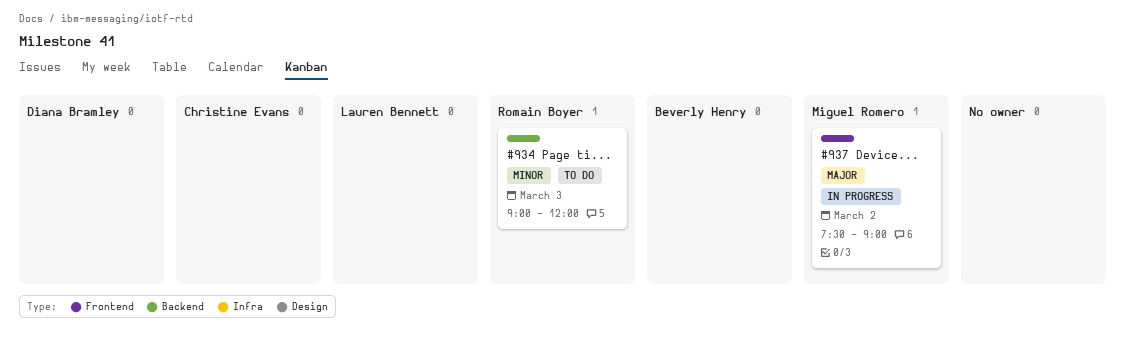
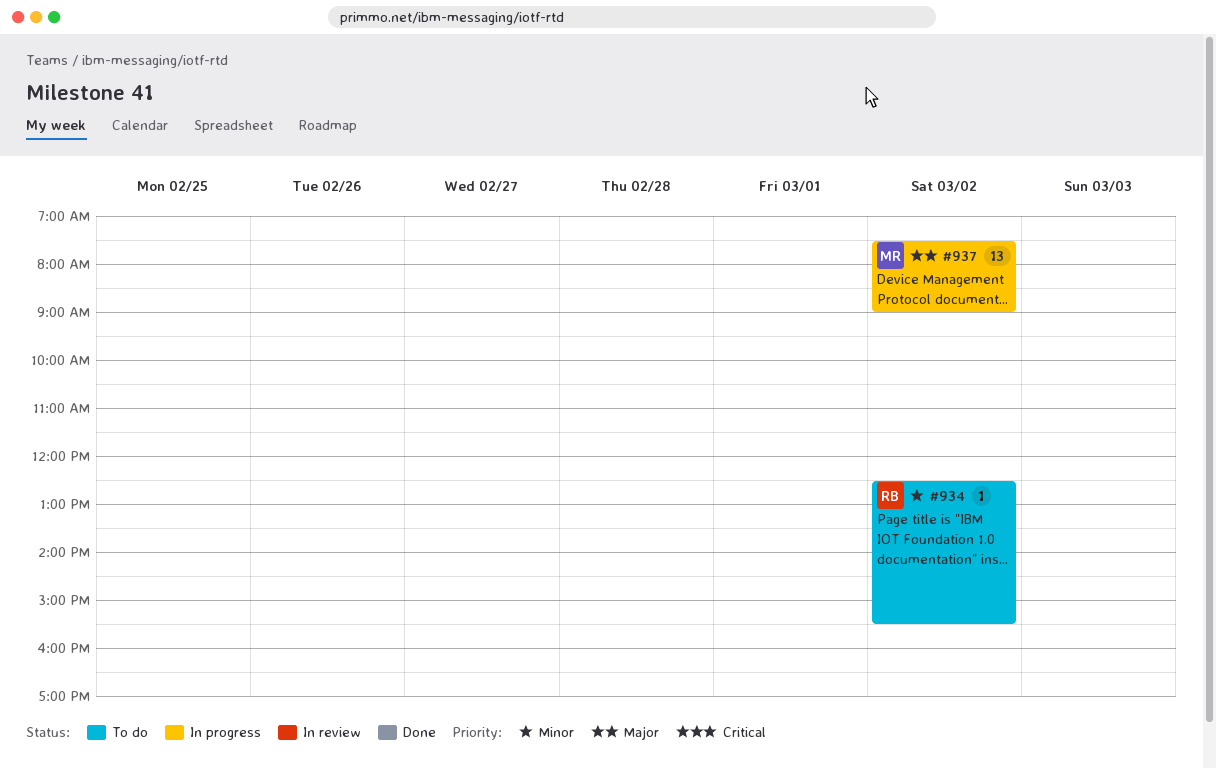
#934, day: Mar 3 -> Mar 2
#934, begins: 09:00 -> 12:30
#934, ends: 12:00 -> 15:30

